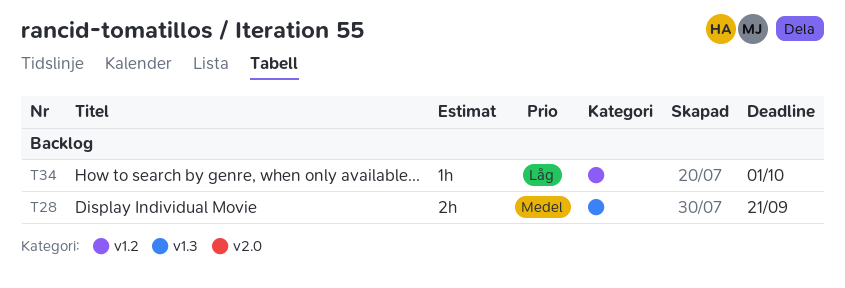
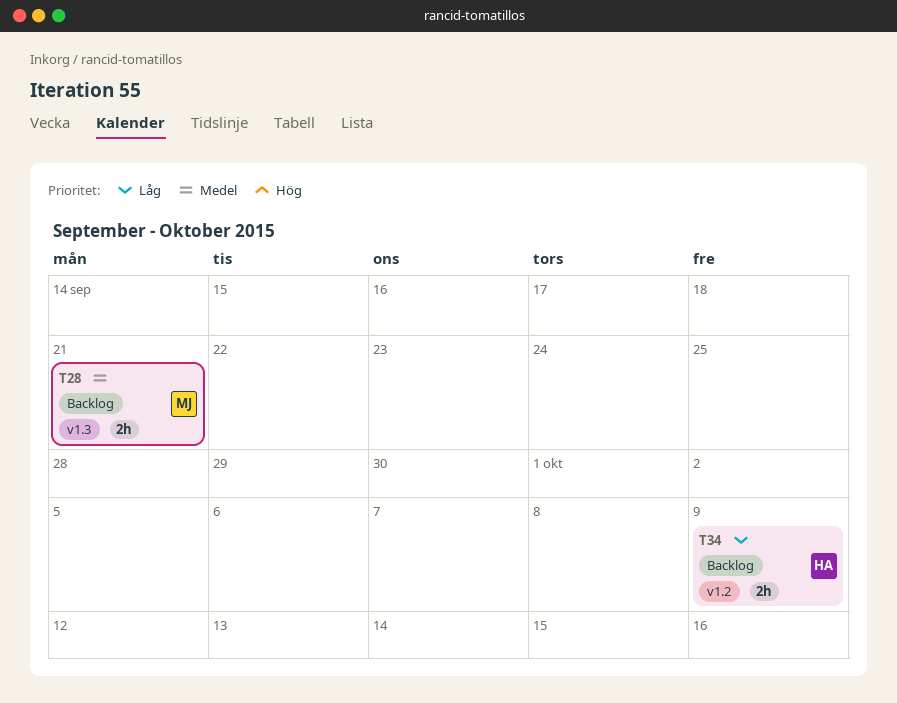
T34, estimate: 1h -> 2h
T34, due: Oct 1 -> Oct 9

